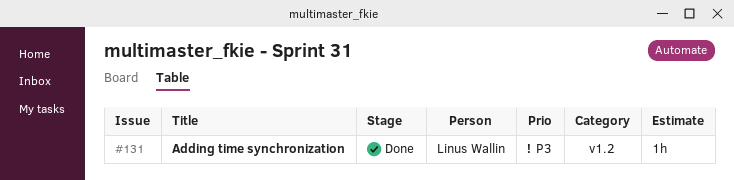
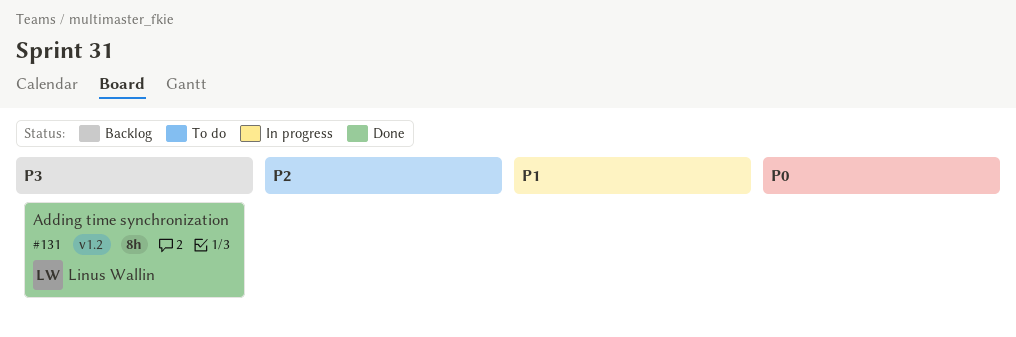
#131, estimate: 1h -> 8h

